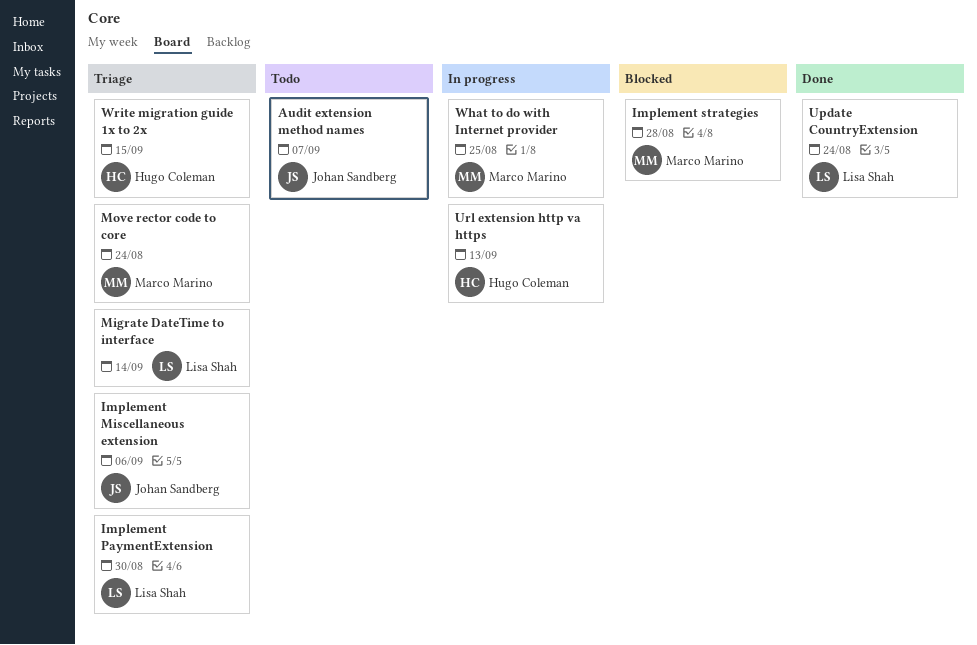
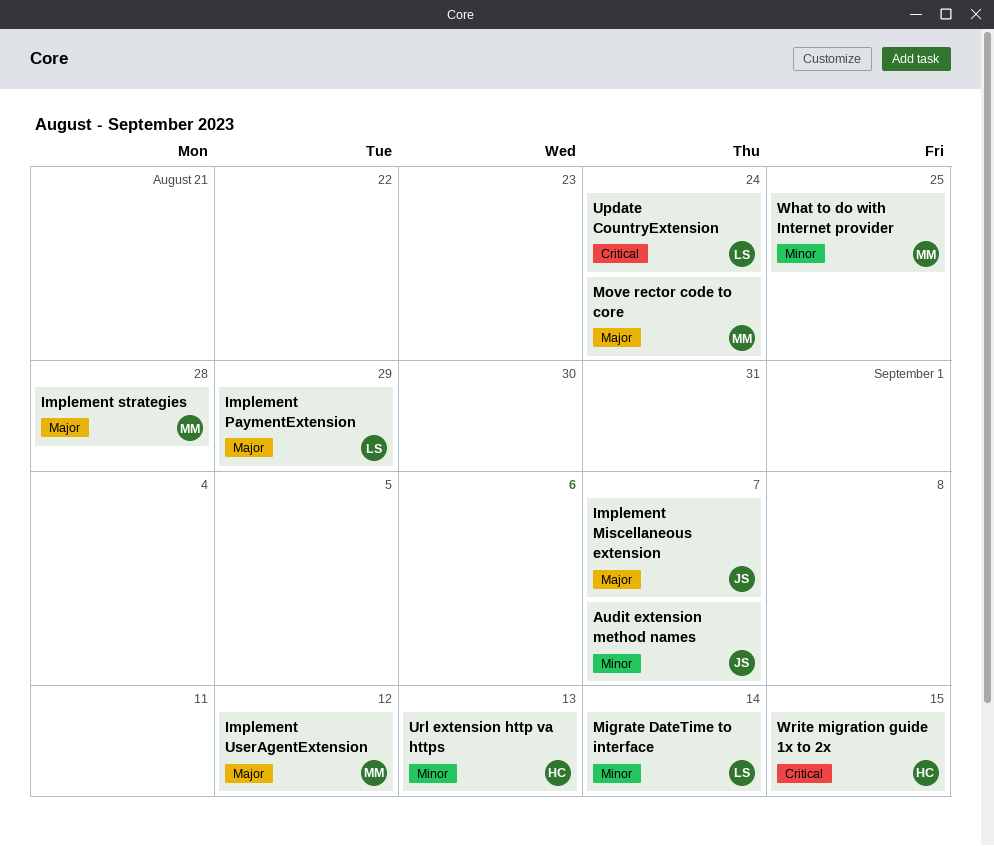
Implement Miscellaneous extension, due: Sep 6 -> Sep 7
Implement PaymentExtension, due: Aug 30 -> Aug 29
Implement UserAgentExtension: none -> present

